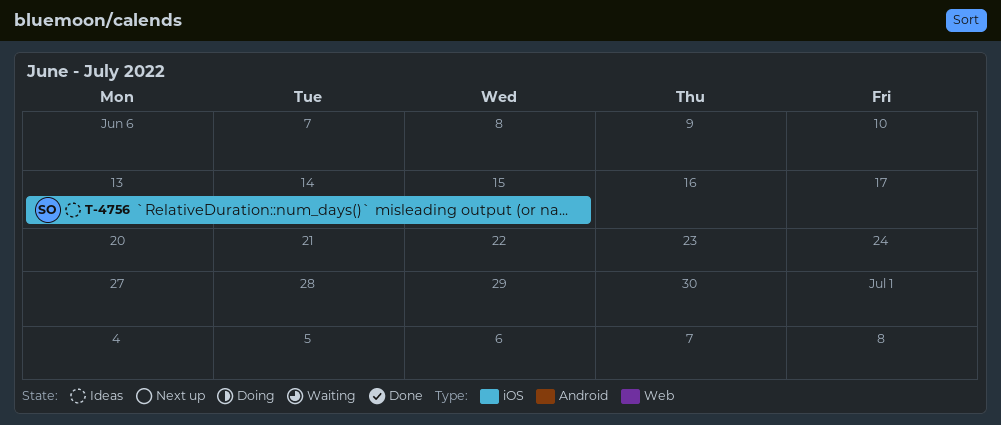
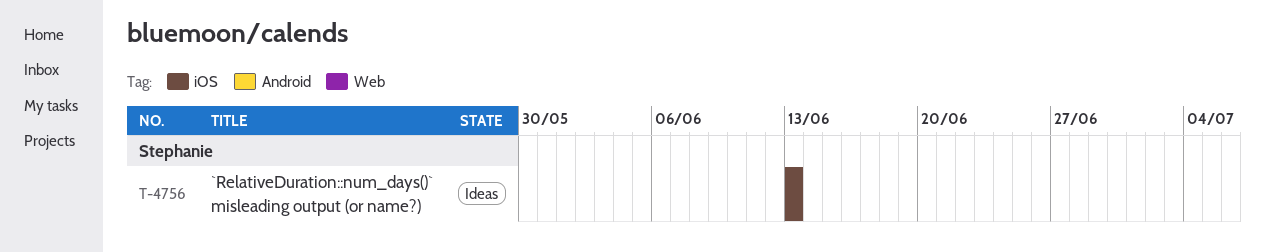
T-4756, due: Jun 15 -> Jun 13

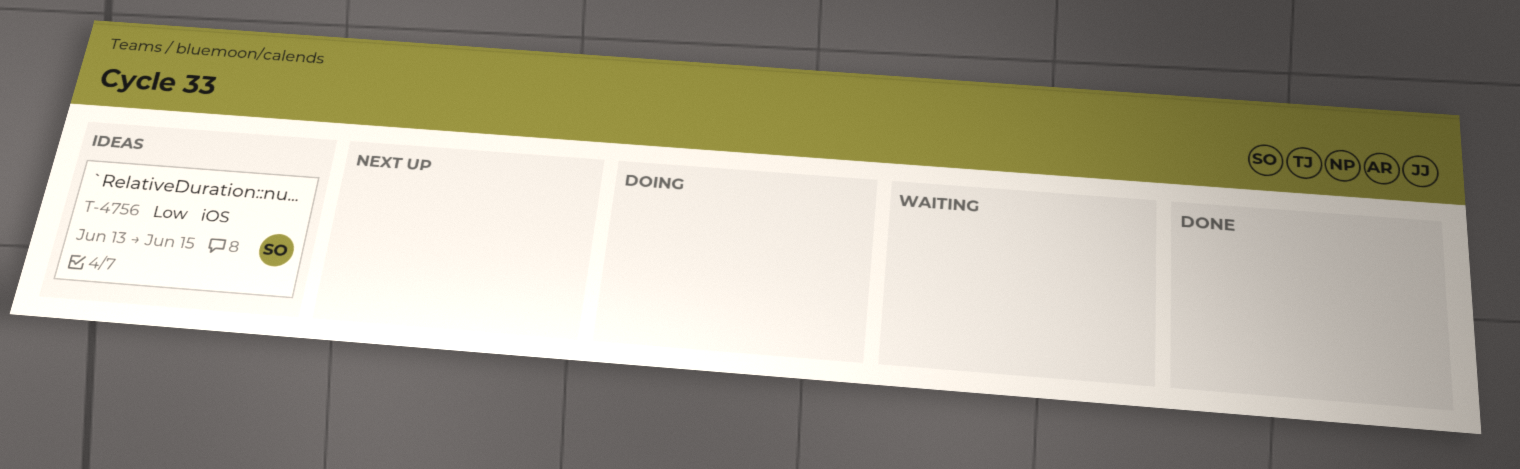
T-4756, due: Jun 13 -> Jun 15

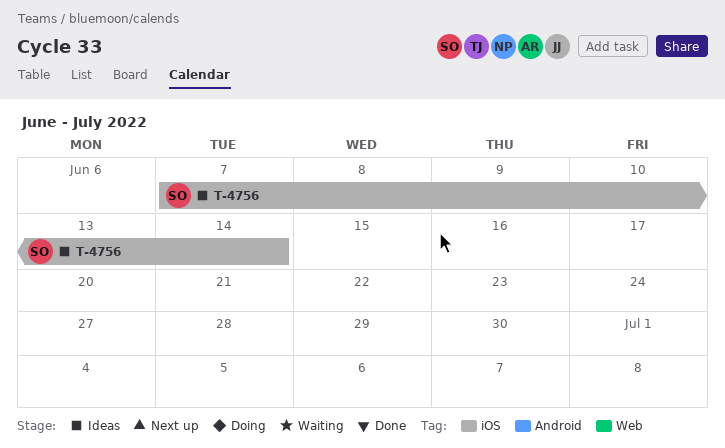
T-4756, start: Jun 13 -> Jun 7
T-4756, due: Jun 15 -> Jun 14

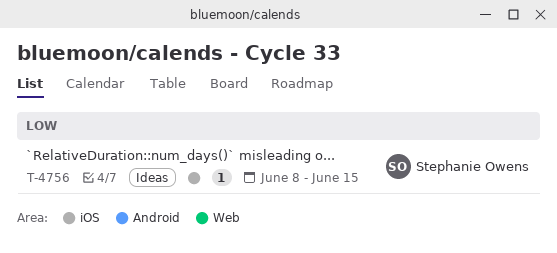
T-4756, start: Jun 7 -> Jun 8
T-4756, due: Jun 14 -> Jun 15

